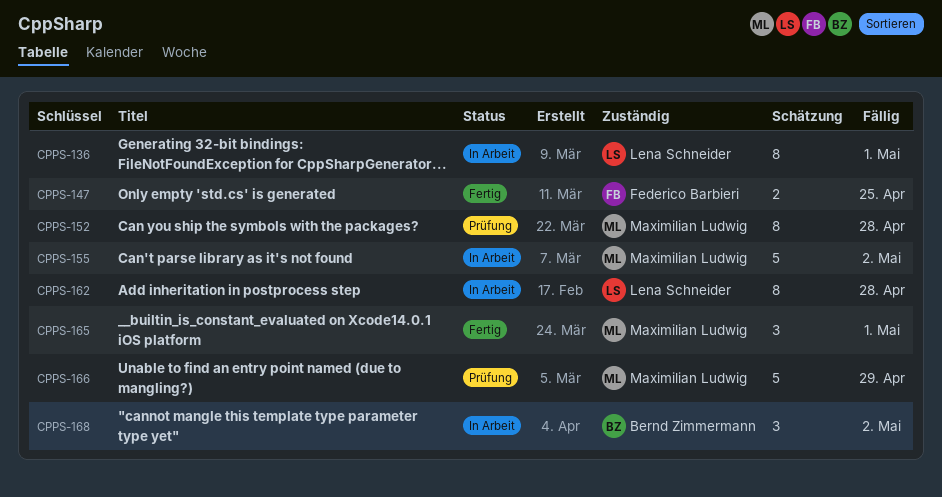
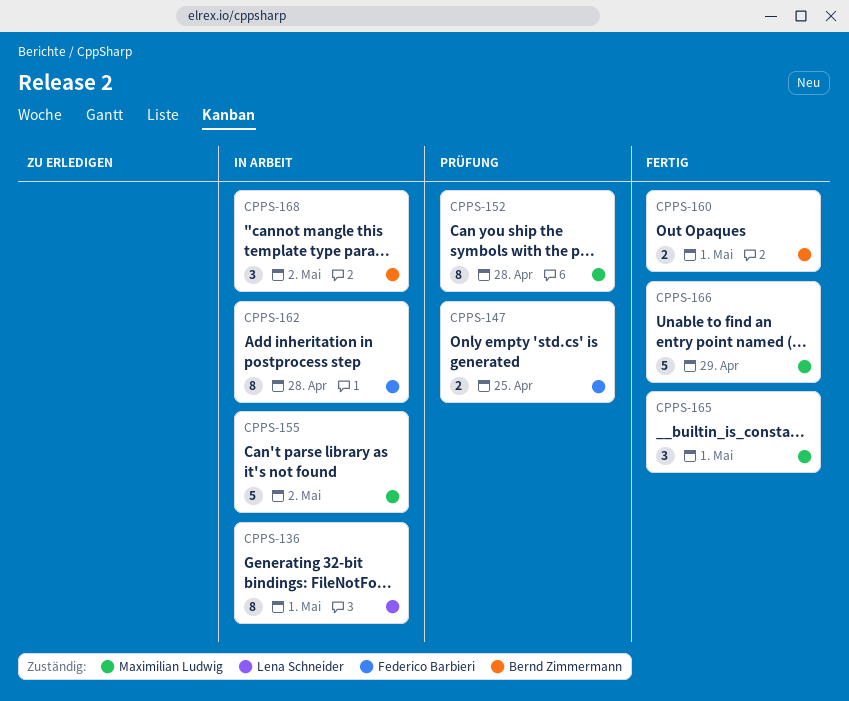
CPPS-147, status: Fertig -> Prüfung
CPPS-160: none -> present
CPPS-162, owner: Lena Schneider -> Federico Barbieri
CPPS-166, status: Prüfung -> Fertig

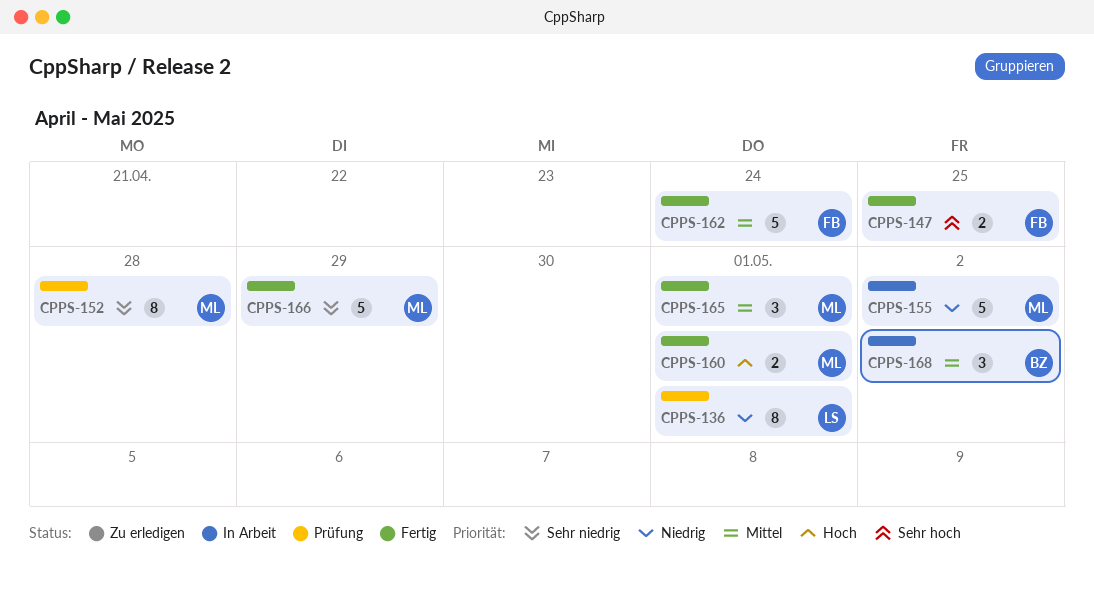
CPPS-136, status: In Arbeit -> Prüfung
CPPS-147, status: Prüfung -> Fertig
CPPS-160, owner: Bernd Zimmermann -> Maximilian Ludwig
CPPS-162, status: In Arbeit -> Fertig
CPPS-162, estimate: 8 -> 5
CPPS-162, due: Apr 28 -> Apr 24

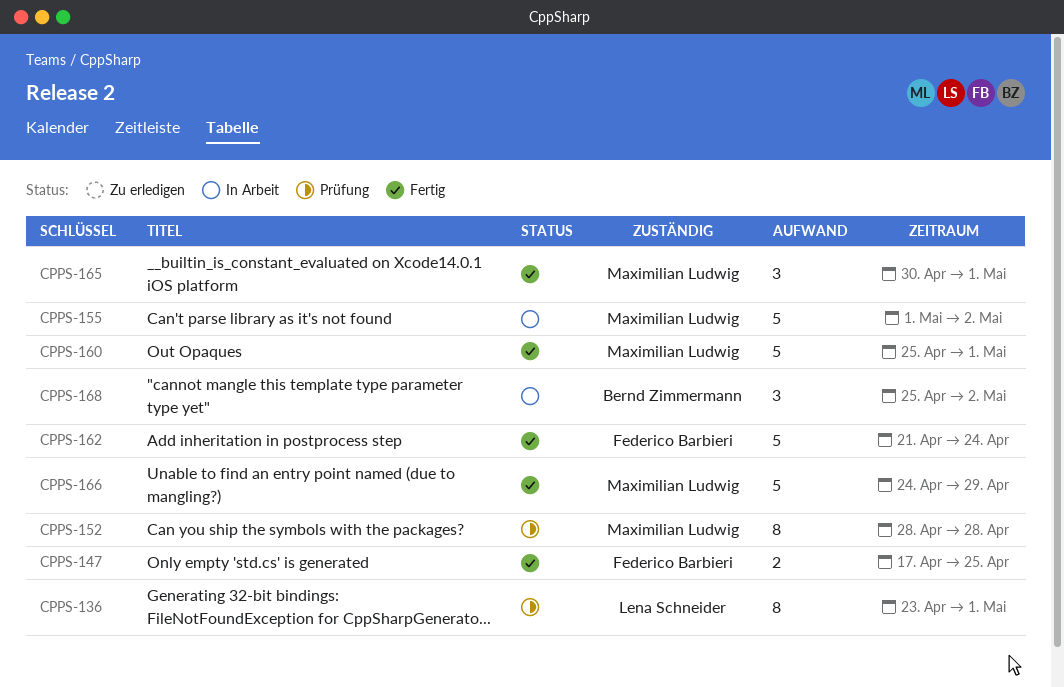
CPPS-160, estimate: 2 -> 5

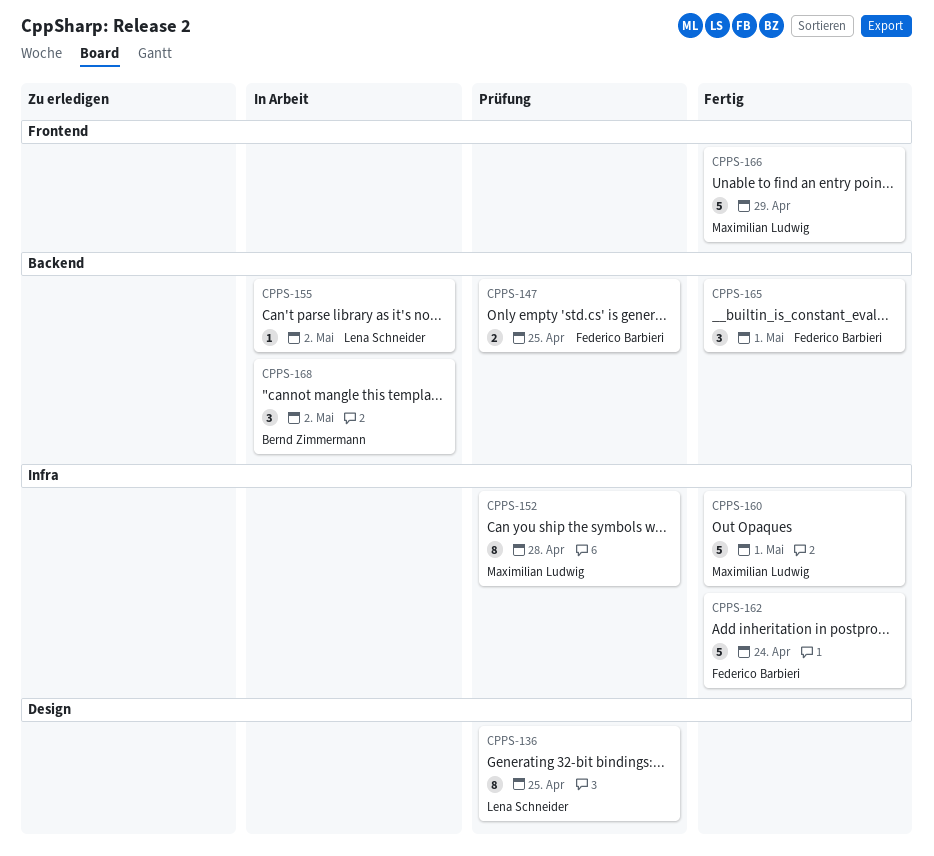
CPPS-136, due: May 1 -> Apr 25
CPPS-147, status: Fertig -> Prüfung
CPPS-155, owner: Maximilian Ludwig -> Lena Schneider
CPPS-155, estimate: 5 -> 1
CPPS-165, owner: Maximilian Ludwig -> Federico Barbieri

